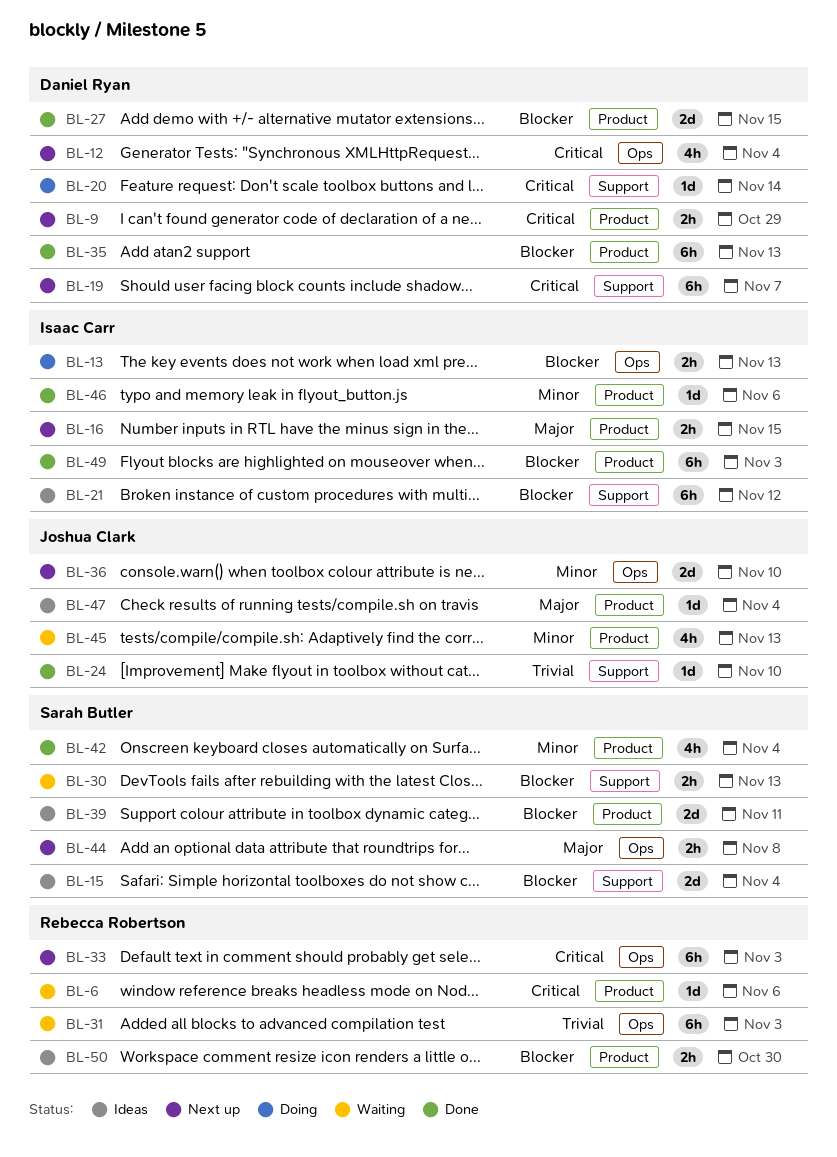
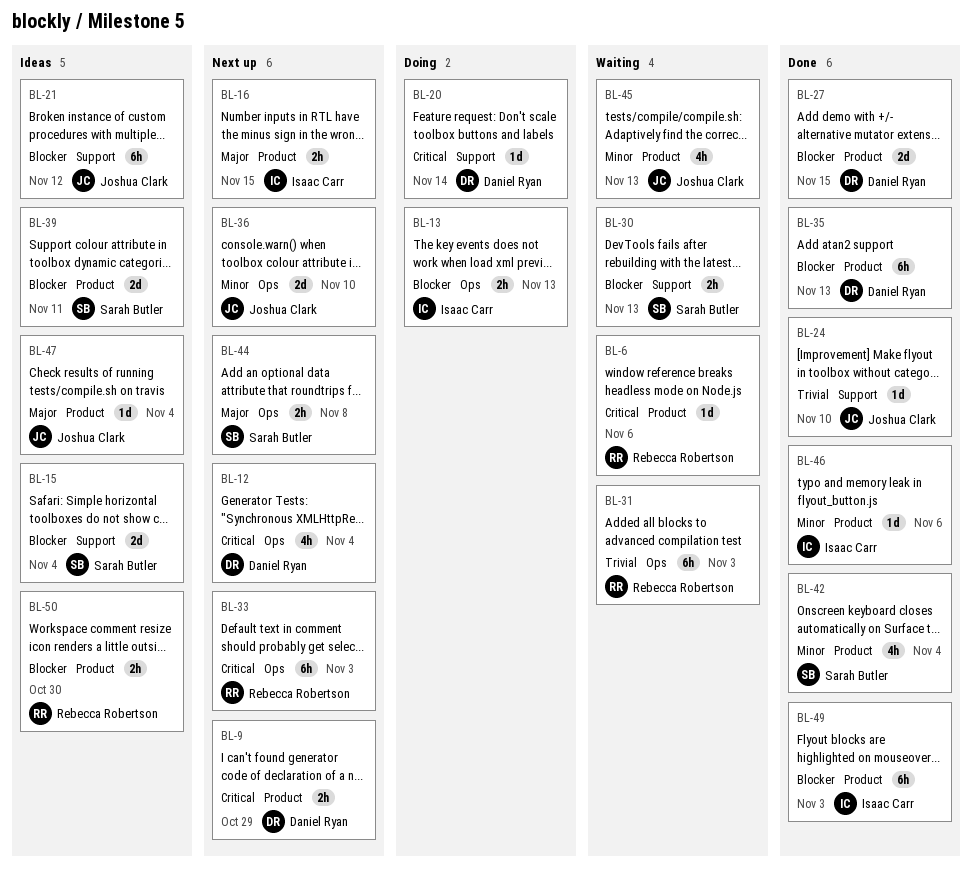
BL-19: present -> none
BL-21, owner: Isaac Carr -> Joshua Clark

